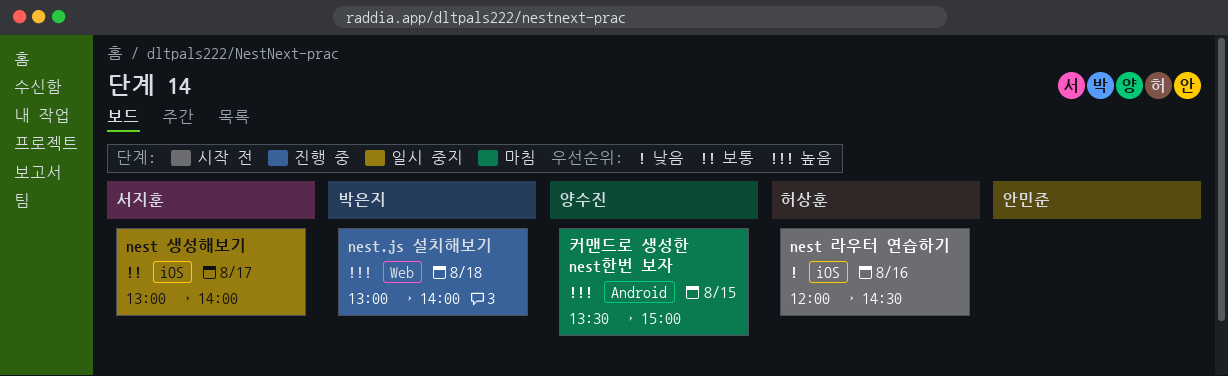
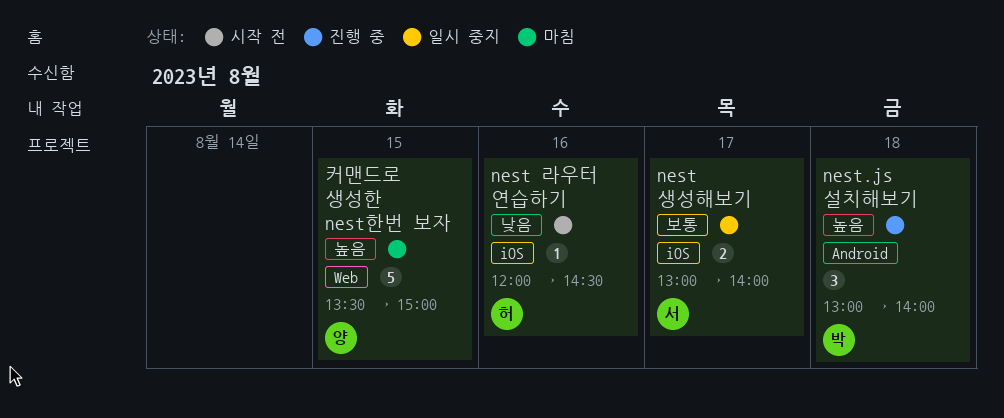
nest.js 설치해보기, label: Web -> Android
커맨드로 생성한 nest한번 보자, label: Android -> Web

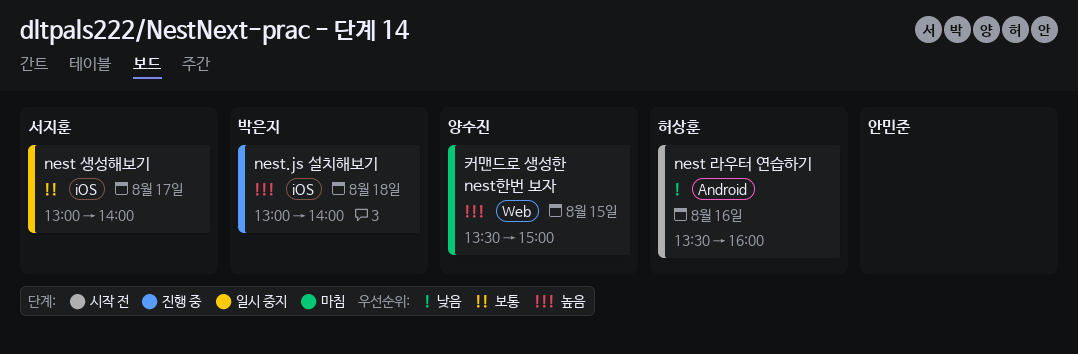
nest 라우터 연습하기, label: iOS -> Android
nest 라우터 연습하기, begins: 12:00 -> 13:30
nest 라우터 연습하기, ends: 14:30 -> 16:00
nest.js 설치해보기, label: Android -> iOS

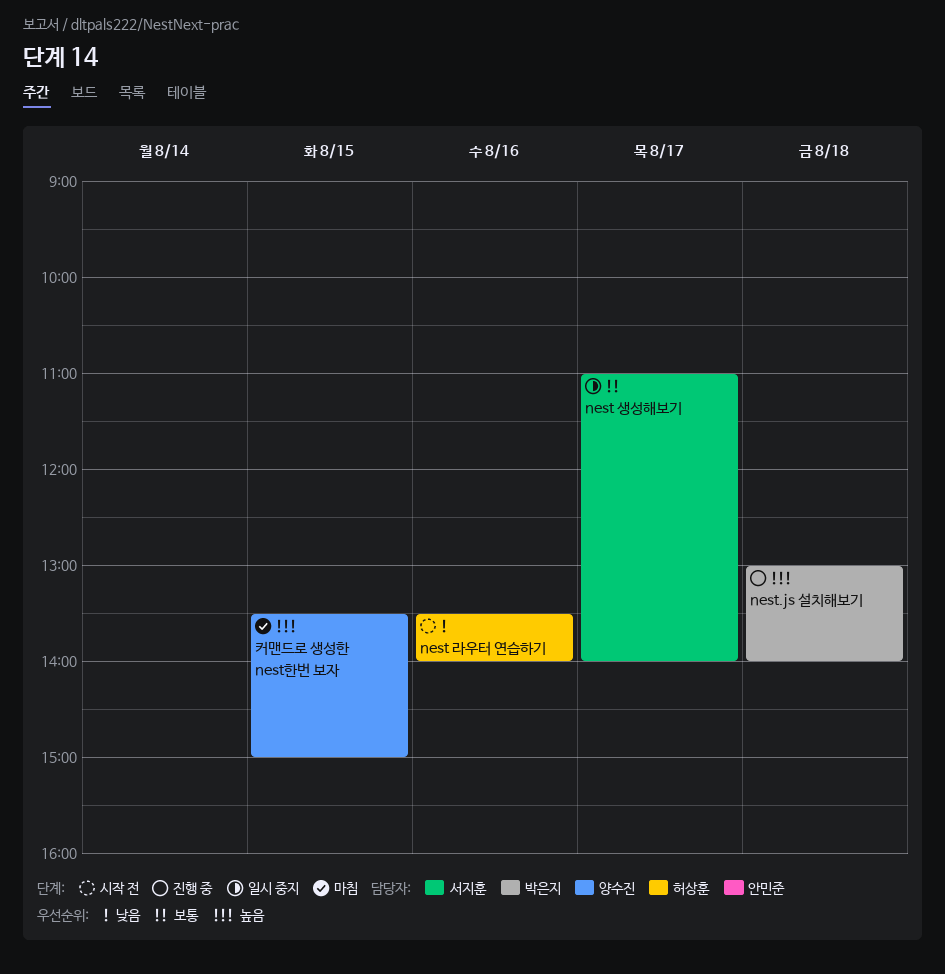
nest 라우터 연습하기, ends: 16:00 -> 14:00
nest 생성해보기, begins: 13:00 -> 11:00

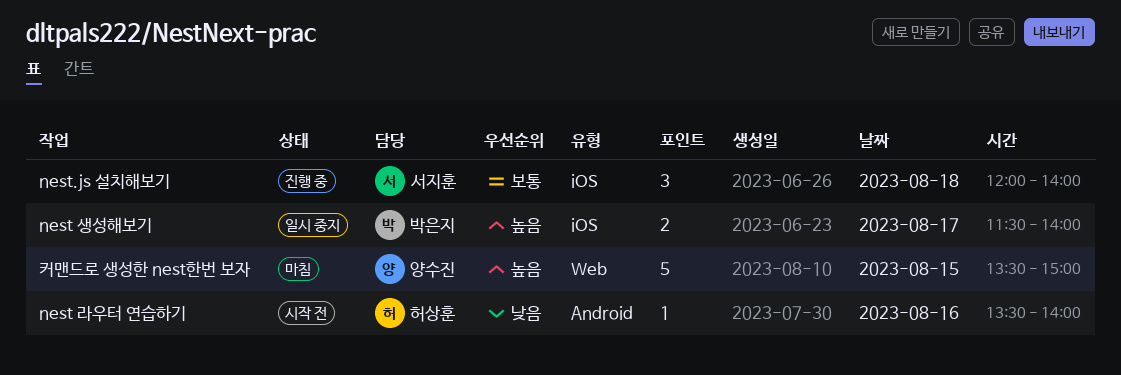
nest 생성해보기, owner: 서지훈 -> 박은지
nest 생성해보기, priority: 보통 -> 높음
nest 생성해보기, begins: 11:00 -> 11:30
nest.js 설치해보기, owner: 박은지 -> 서지훈
nest.js 설치해보기, priority: 높음 -> 보통
nest.js 설치해보기, begins: 13:00 -> 12:00

